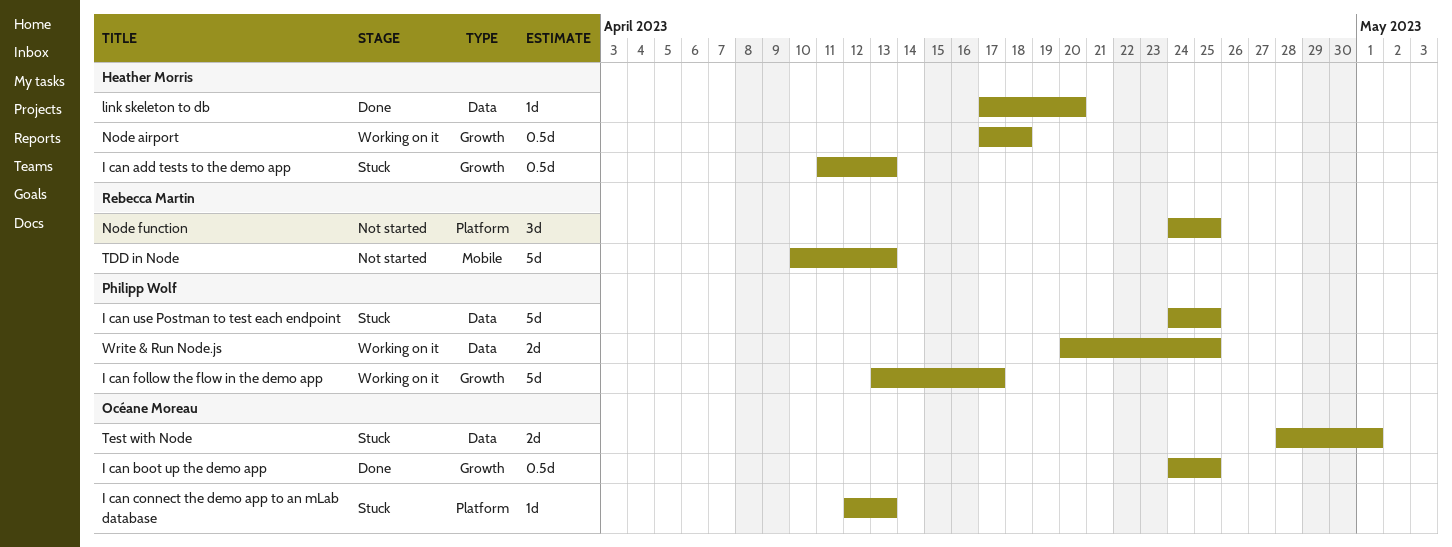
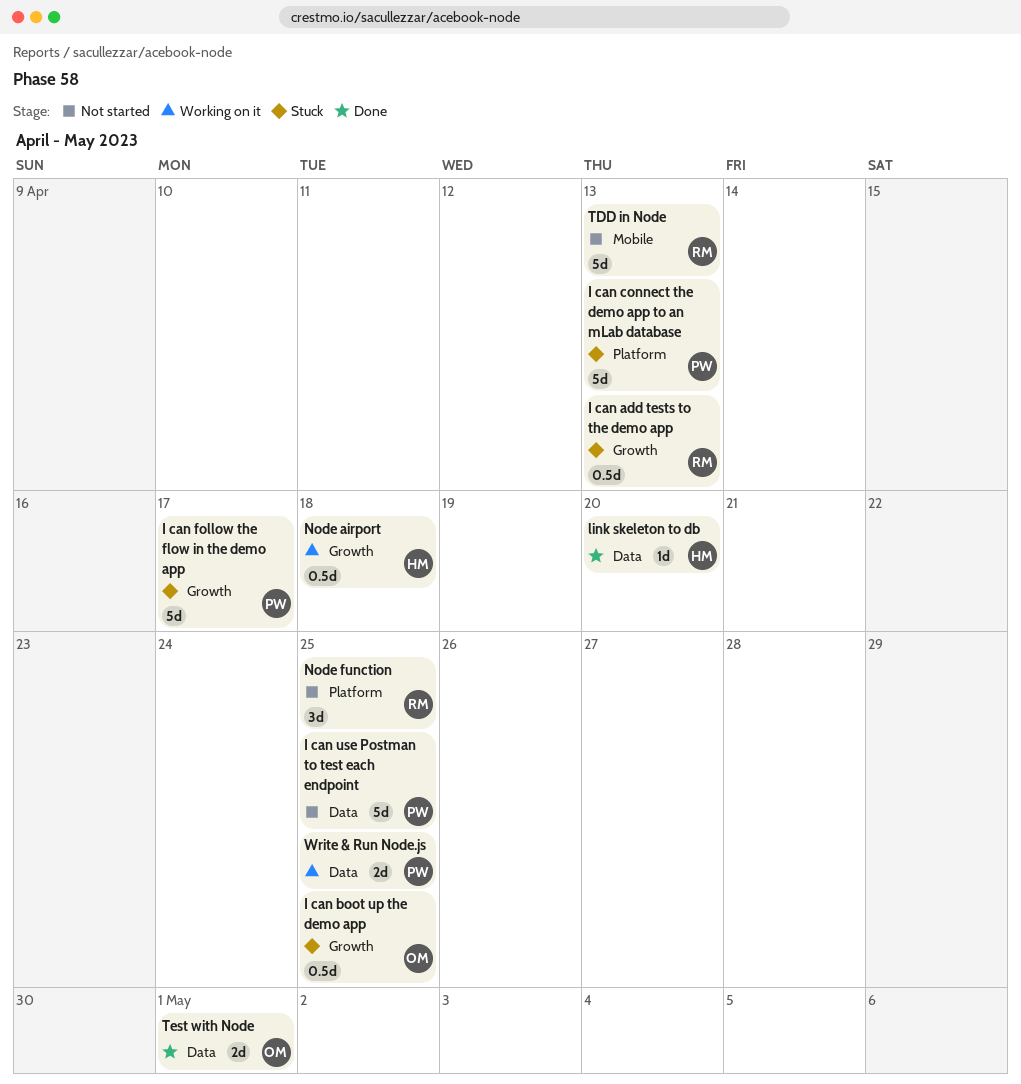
I can add tests to the demo app, owner: Heather Morris -> Rebecca Martin
I can boot up the demo app, status: Done -> Stuck
I can connect the demo app to an mLab database, owner: Océane Moreau -> Philipp Wolf
I can connect the demo app to an mLab database, estimate: 1d -> 5d
I can follow the flow in the demo app, status: Working on it -> Stuck
I can use Postman to test each endpoint, status: Stuck -> Not started
Test with Node, status: Stuck -> Done

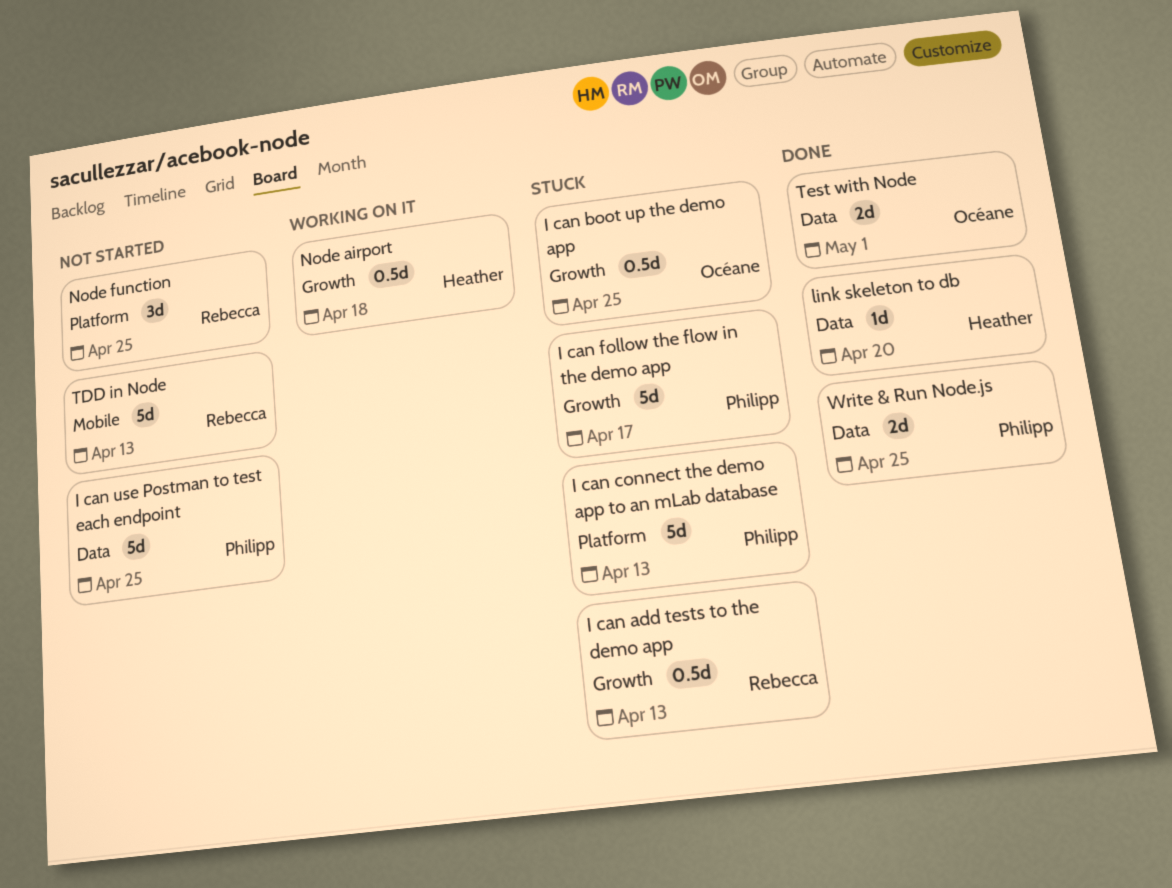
Write & Run Node.js, status: Working on it -> Done

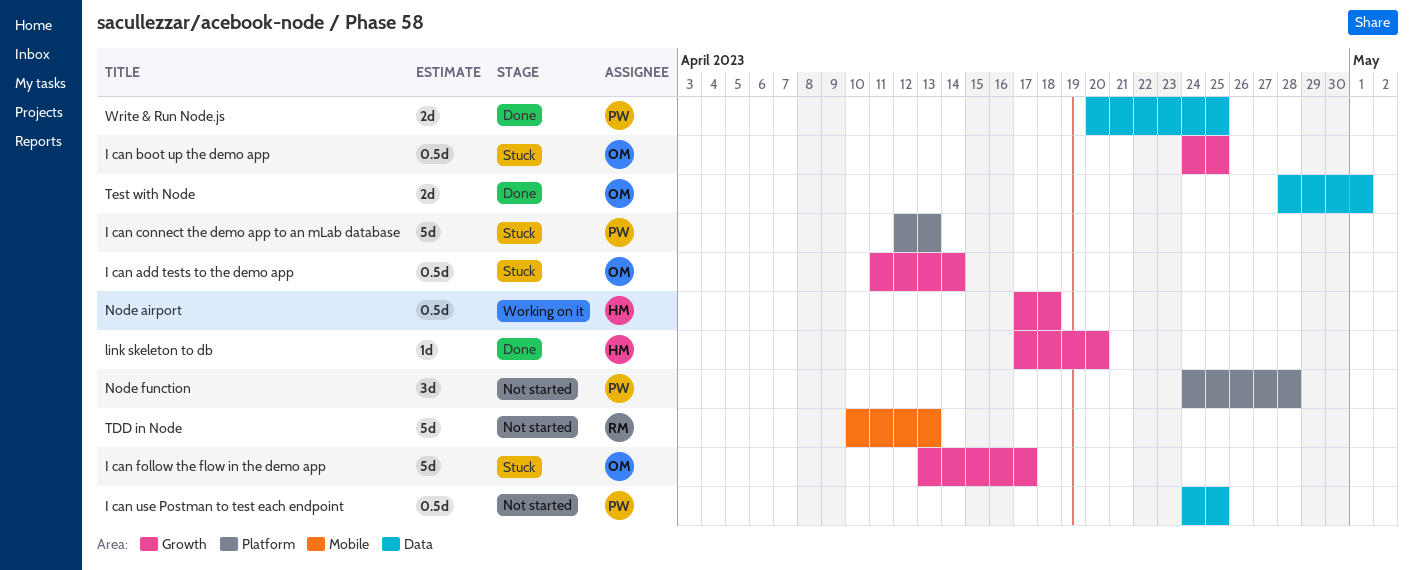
I can add tests to the demo app, owner: Rebecca -> Océane
I can add tests to the demo app, due: Apr 13 -> Apr 14
I can follow the flow in the demo app, owner: Philipp -> Océane
I can use Postman to test each endpoint, estimate: 5d -> 0.5d
link skeleton to db, label: Data -> Growth
Node function, owner: Rebecca -> Philipp
Node function, due: Apr 25 -> Apr 28

